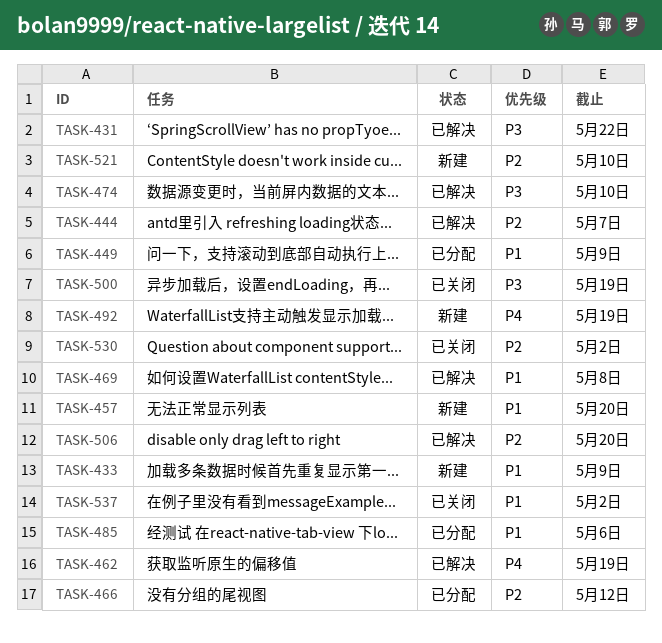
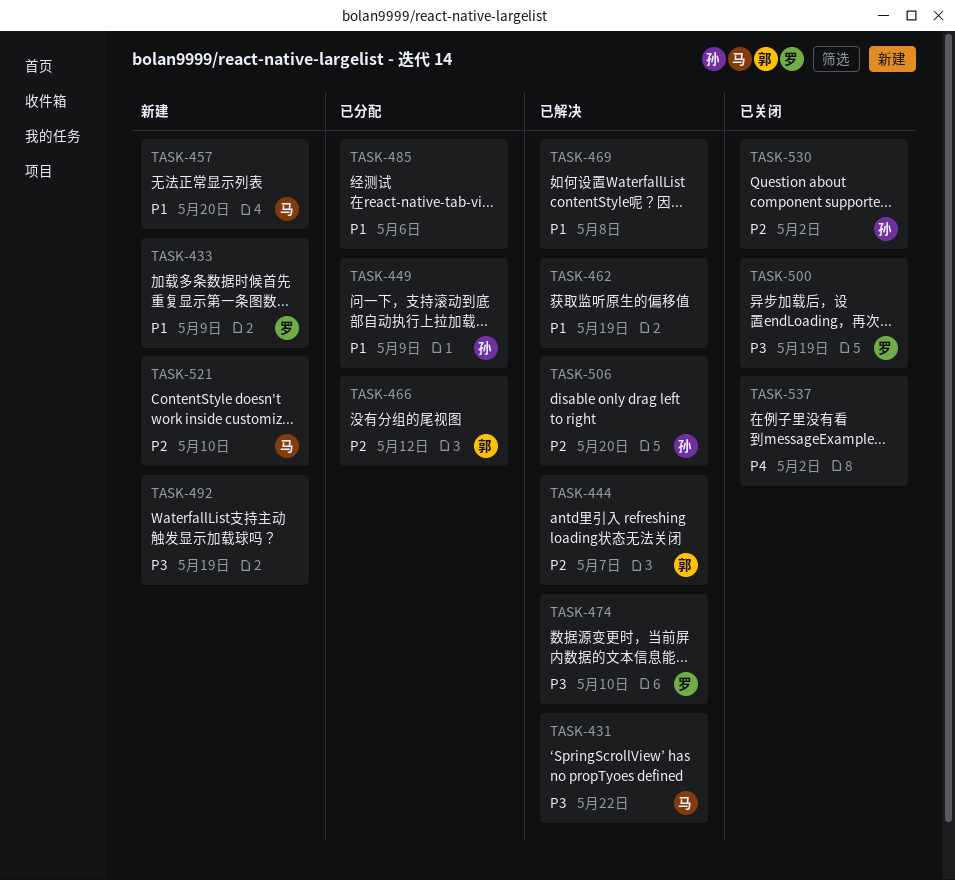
TASK-462, priority: P4 -> P1
TASK-492, priority: P4 -> P3
TASK-537, priority: P1 -> P4

